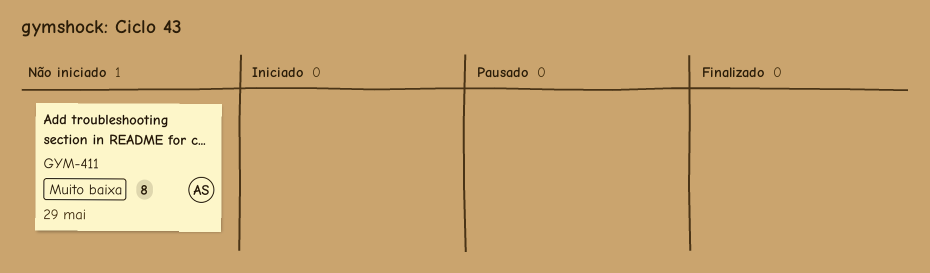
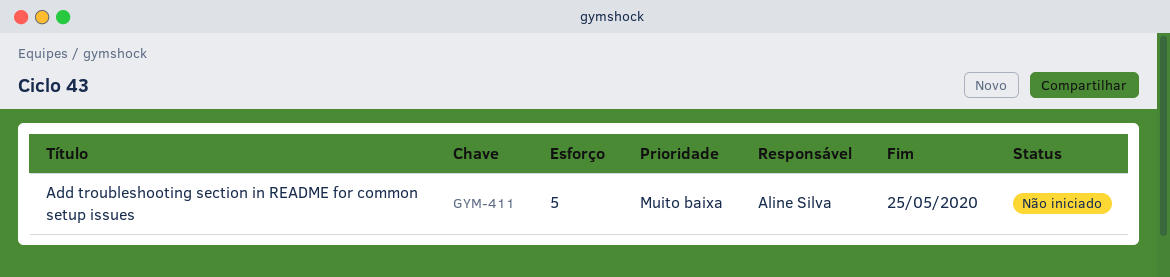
GYM-411, estimate: 8 -> 5
GYM-411, due: May 29 -> May 25

